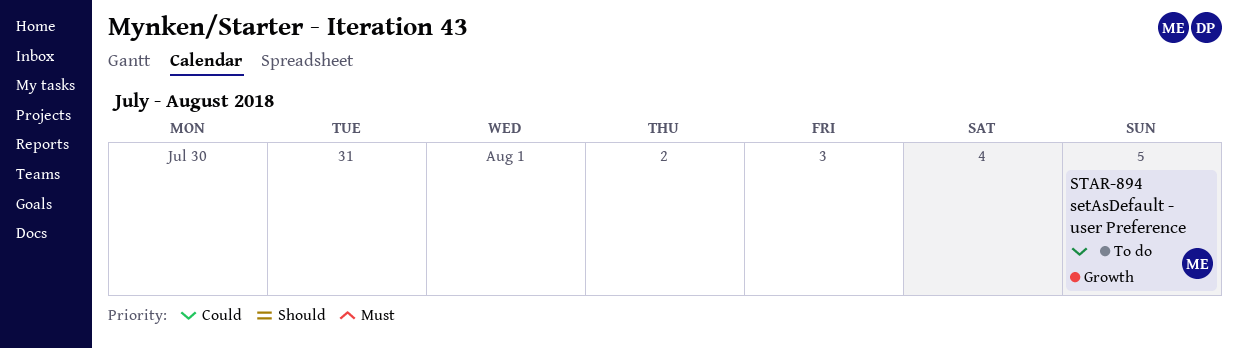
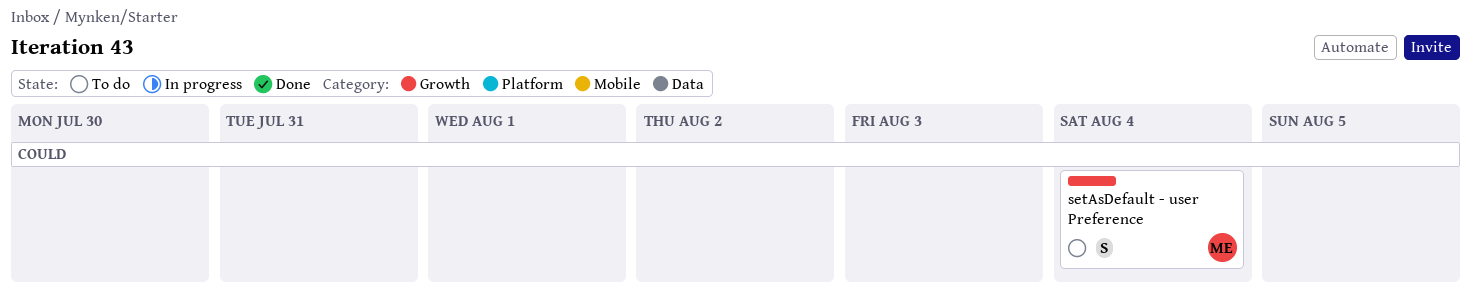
setAsDefault - user Preference, due: Aug 5 -> Aug 4

